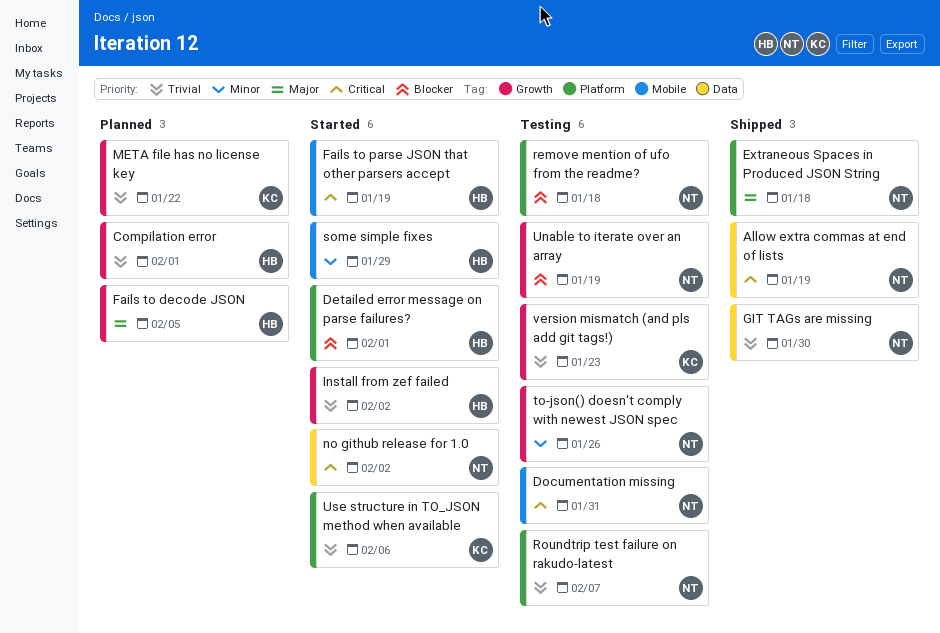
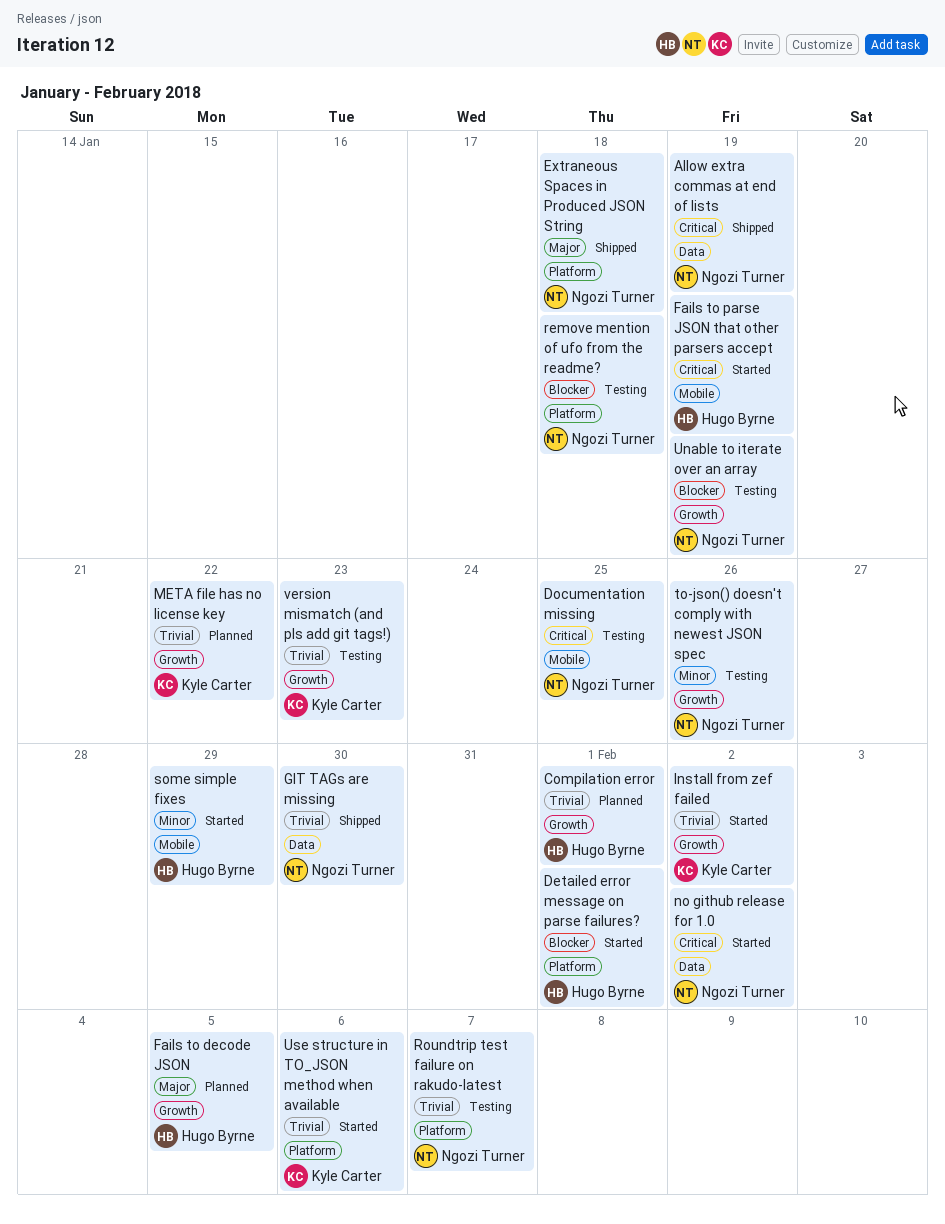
Documentation missing, due: Jan 31 -> Jan 25
Install from zef failed, owner: Hugo Byrne -> Kyle Carter

